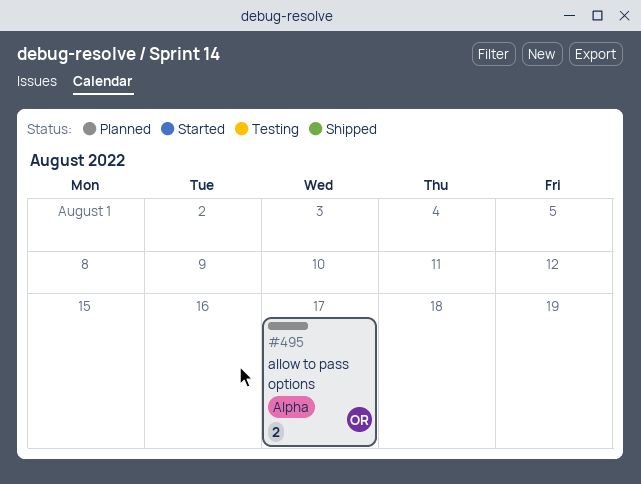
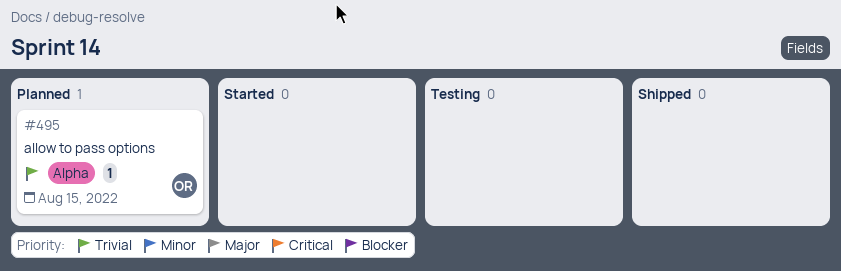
#495, estimate: 2 -> 1
#495, due: Aug 17 -> Aug 15

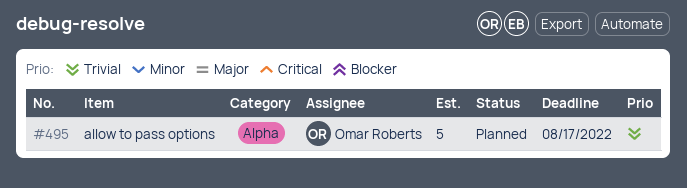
#495, estimate: 1 -> 5
#495, due: Aug 15 -> Aug 17

